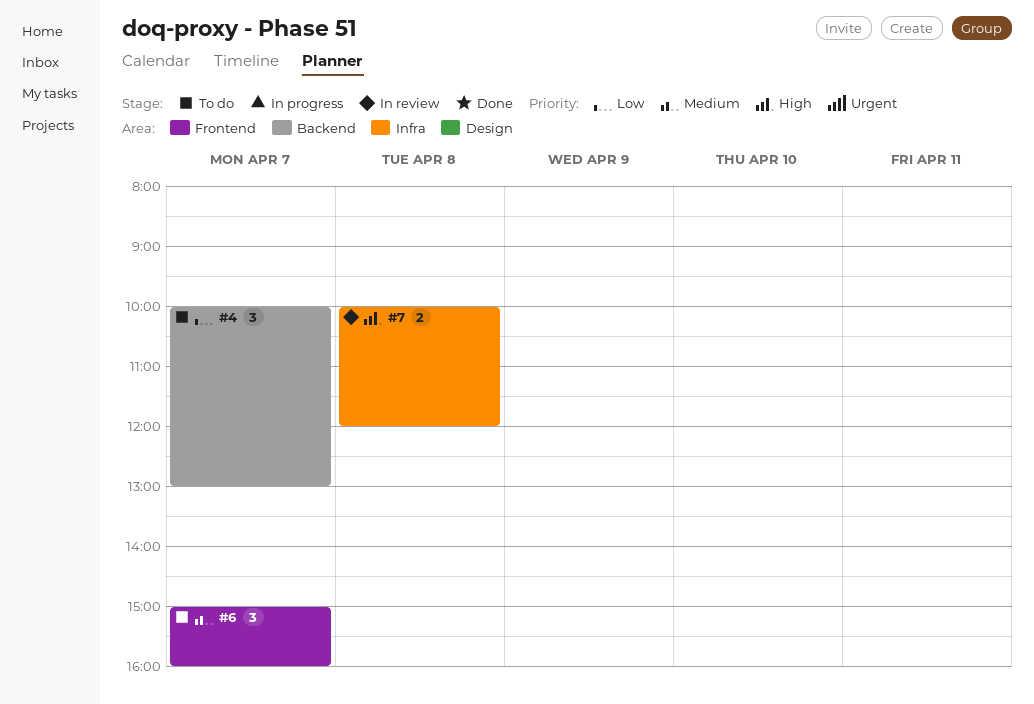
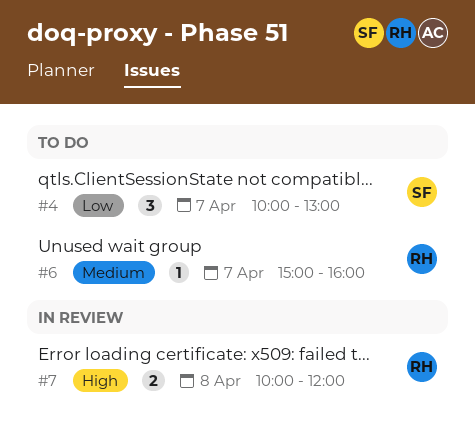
#6, estimate: 3 -> 1

